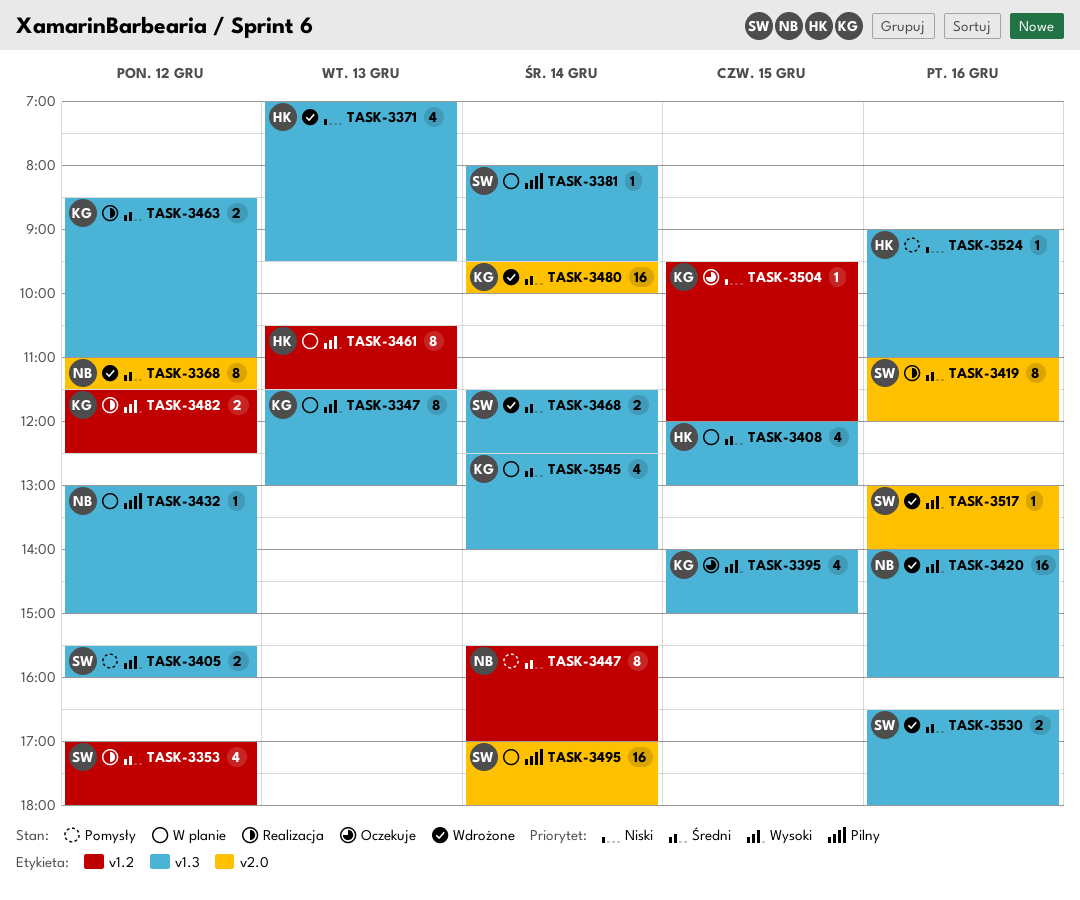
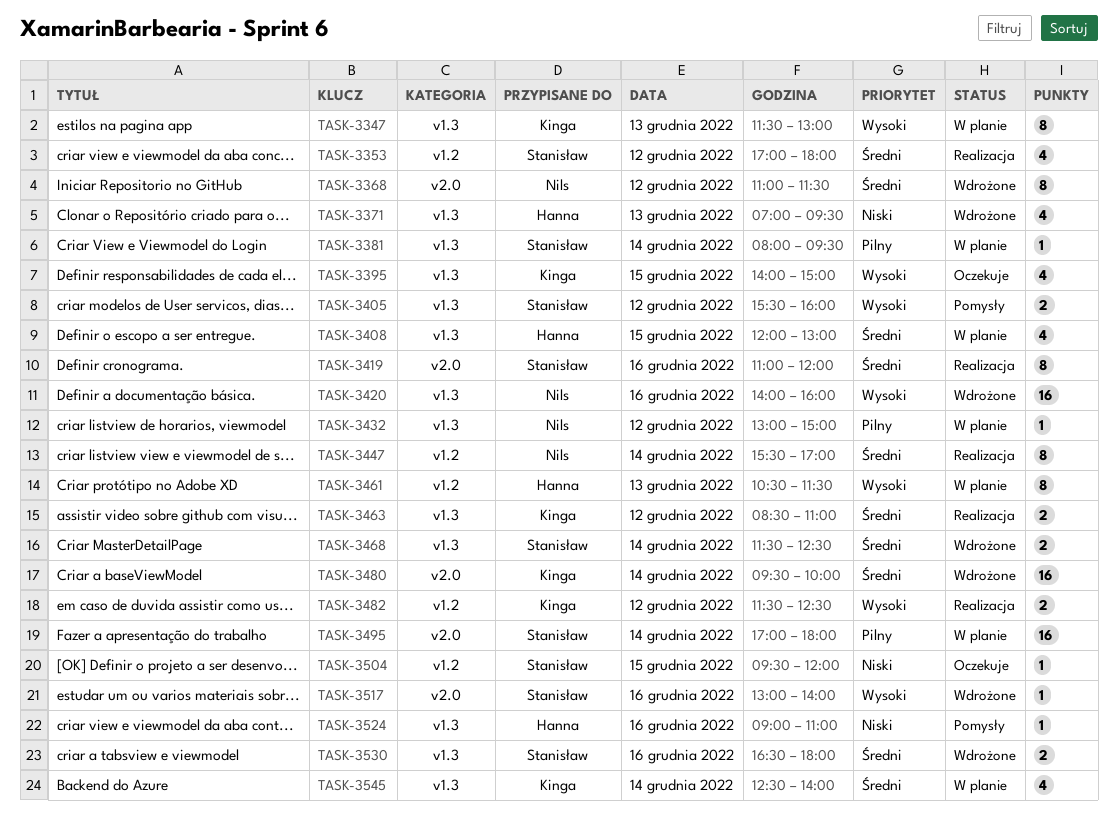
TASK-3447, status: Pomysły -> Realizacja
TASK-3504, owner: Kinga -> Stanisław

